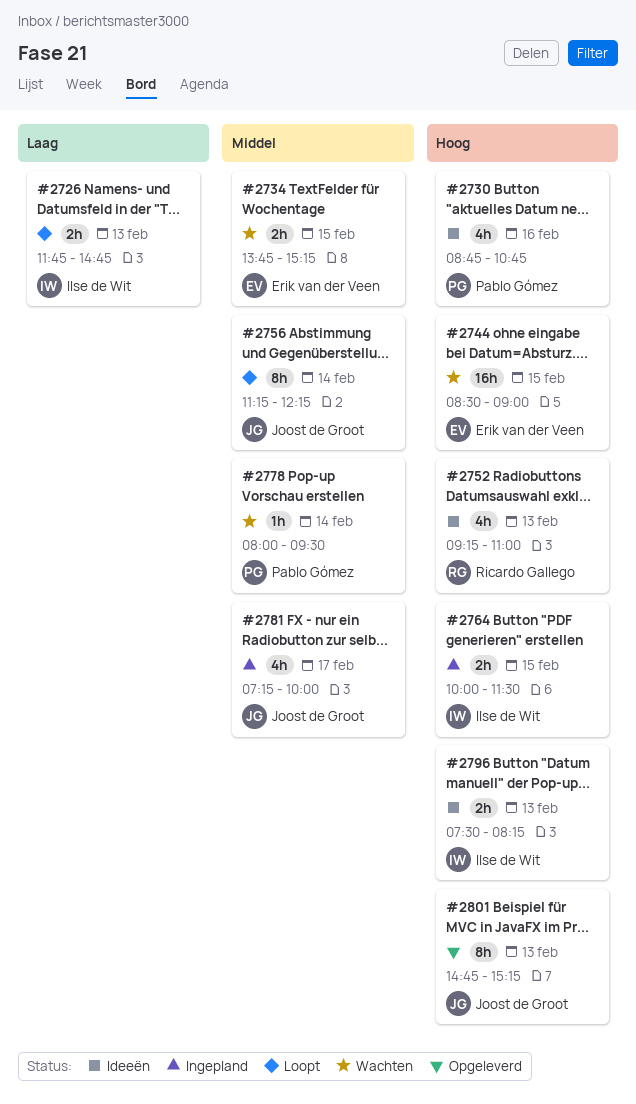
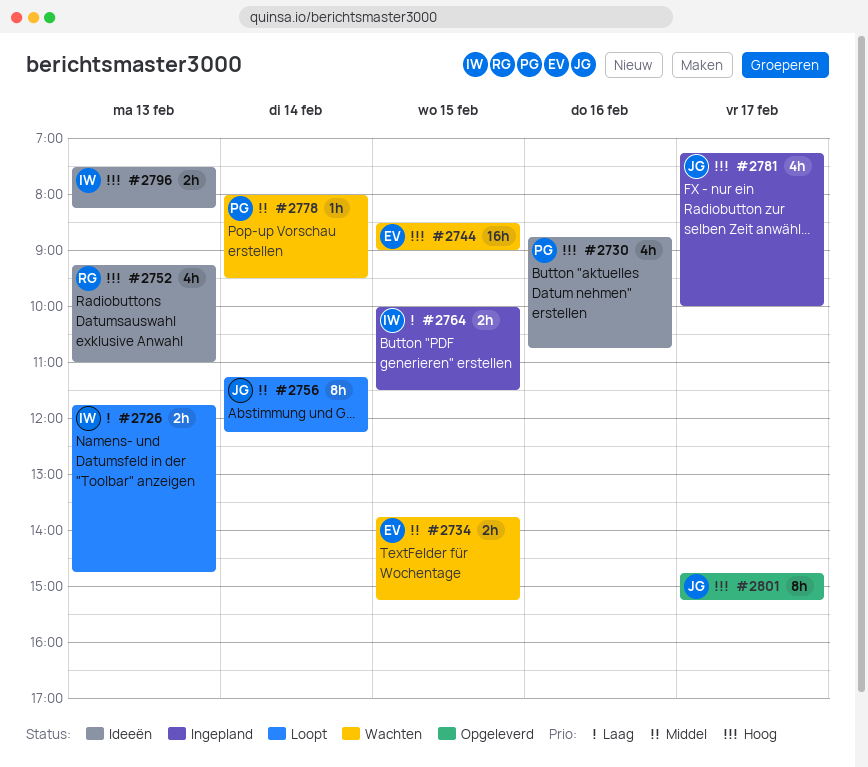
#2764, priority: Hoog -> Laag
#2781, priority: Middel -> Hoog
#2801, day: Feb 13 -> Feb 17

